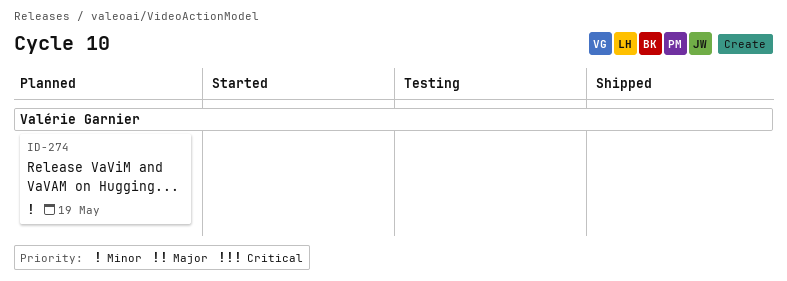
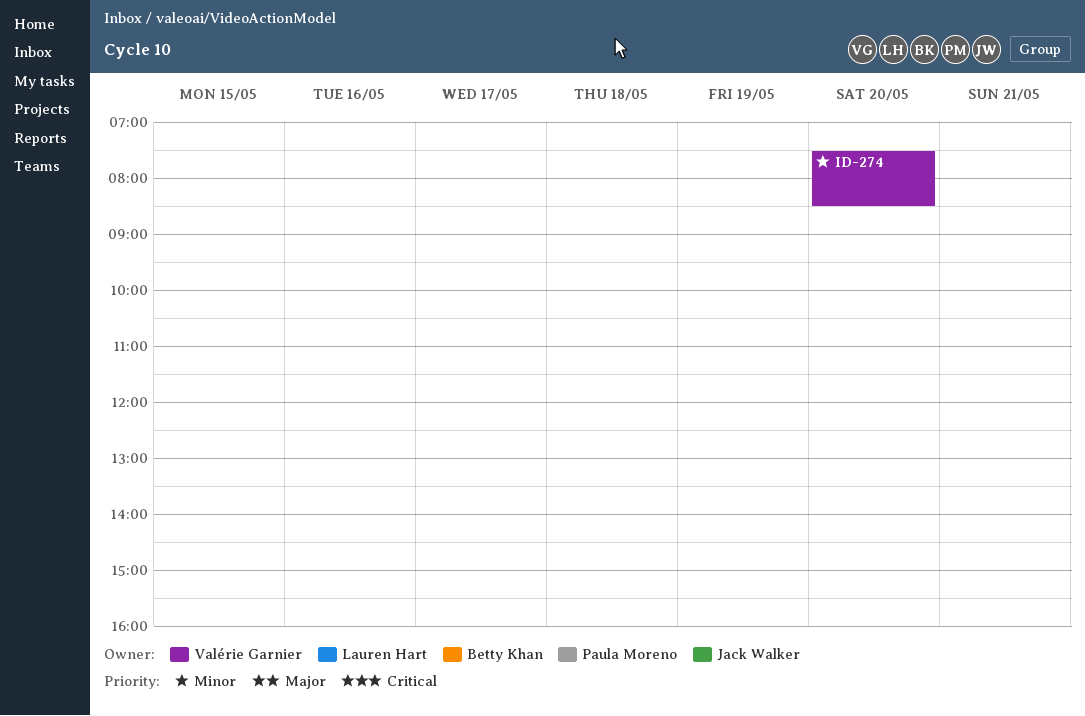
ID-274, day: May 19 -> May 20

